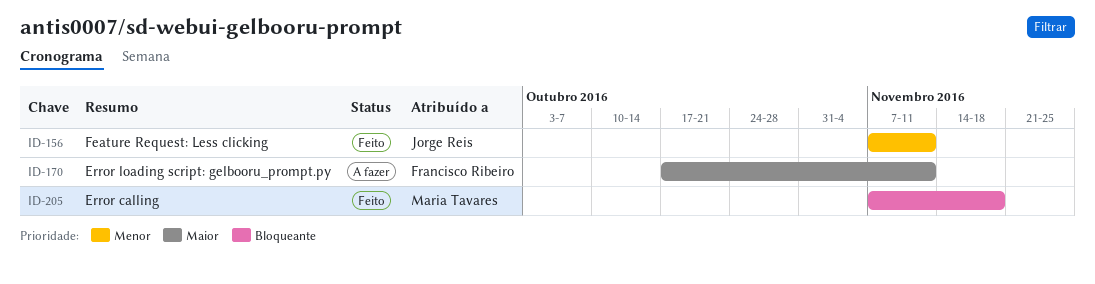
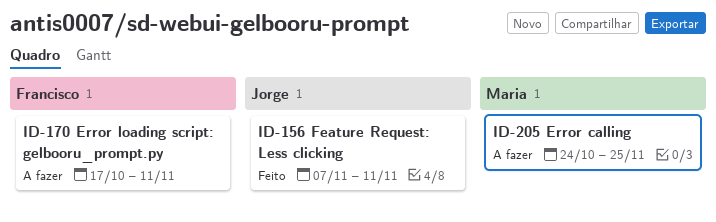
ID-205, status: Feito -> A fazer
ID-205, start: Nov 7 -> Oct 24
ID-205, due: Nov 18 -> Nov 25

